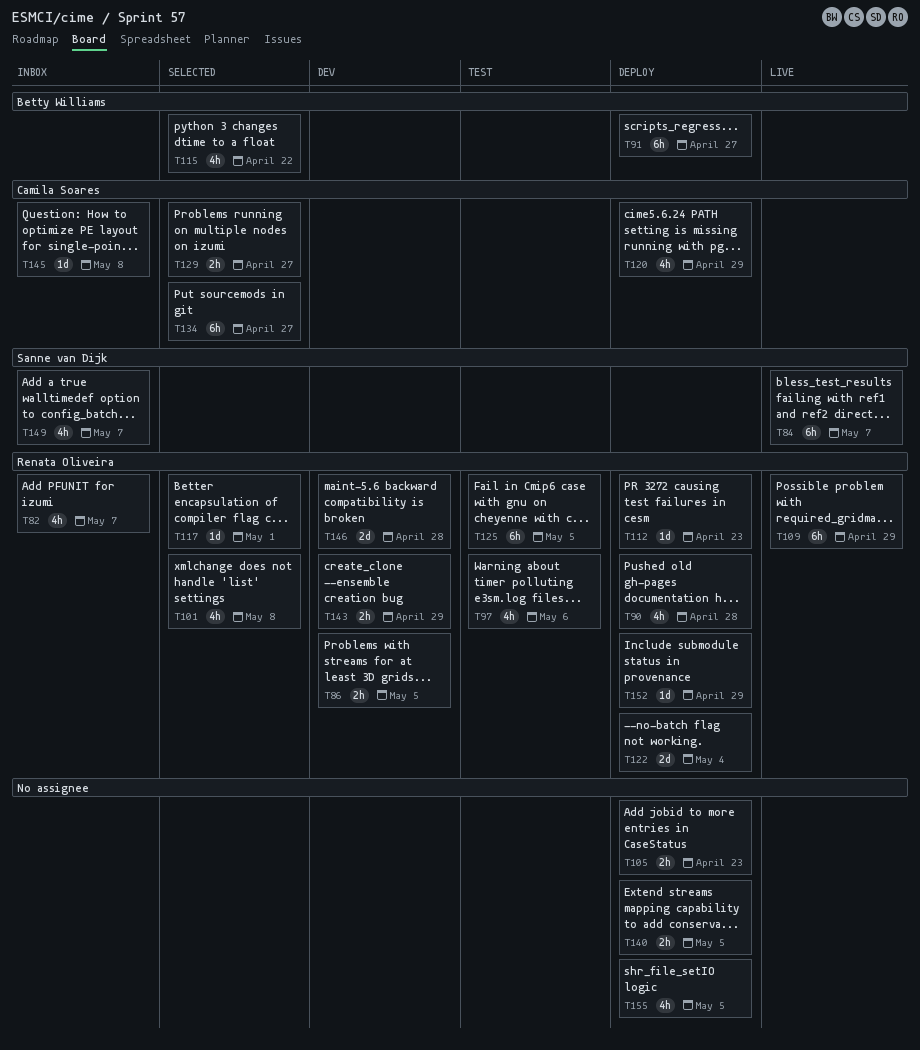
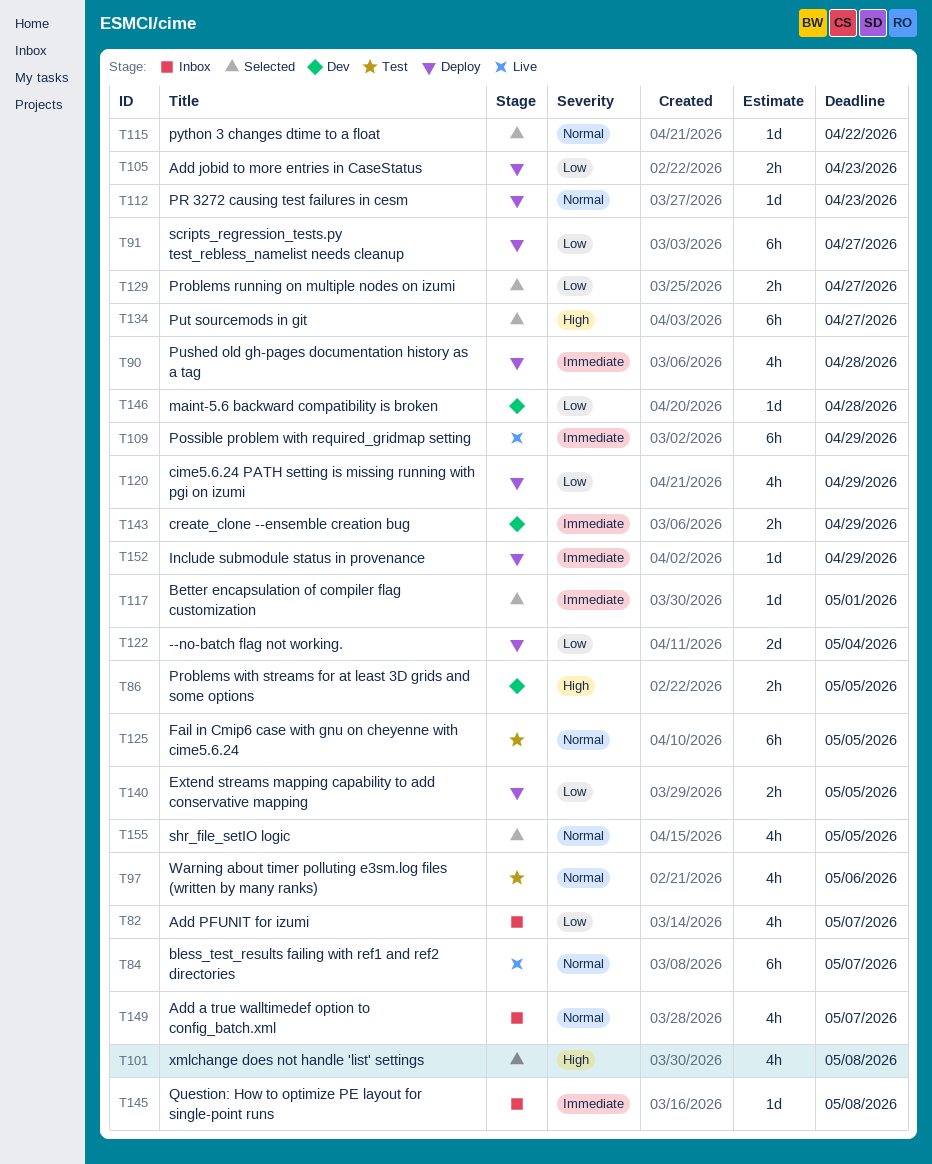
T115, estimate: 4h -> 1d
T146, estimate: 2d -> 1d
T155, status: Deploy -> Selected

